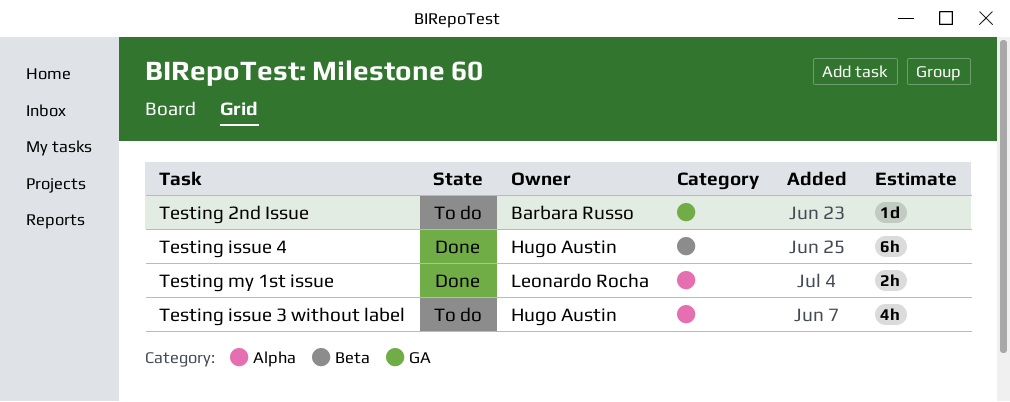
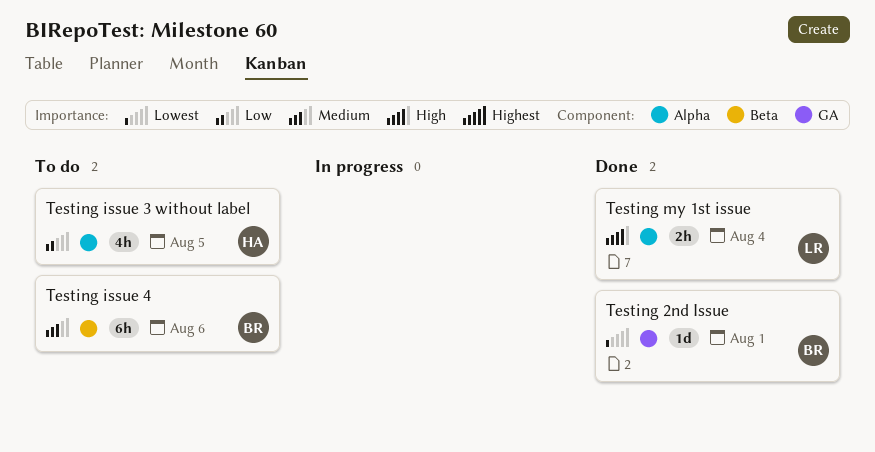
Testing 2nd Issue, status: To do -> Done
Testing issue 4, status: Done -> To do
Testing issue 4, owner: Hugo Austin -> Barbara Russo

